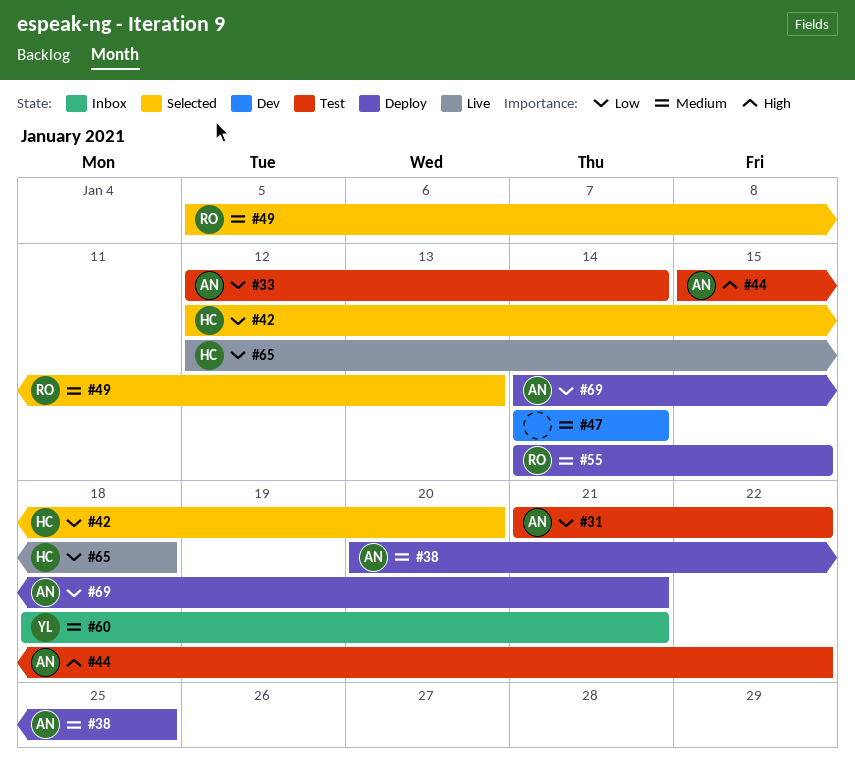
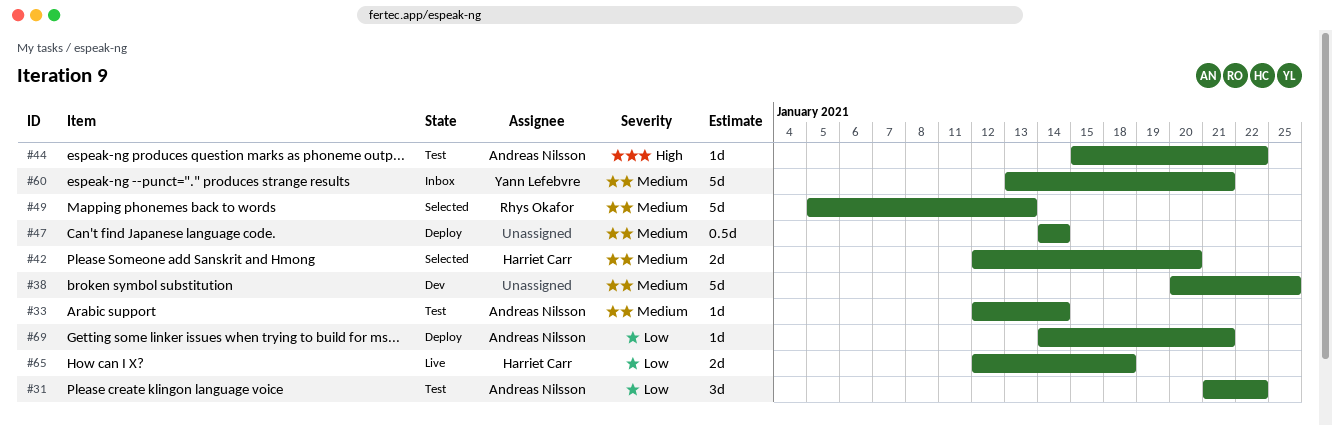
#33, priority: Low -> Medium
#38, status: Deploy -> Dev
#38, owner: Andreas Nilsson -> none
#42, priority: Low -> Medium
#47, status: Dev -> Deploy
#55: present -> none
#60, start: Jan 18 -> Jan 13

